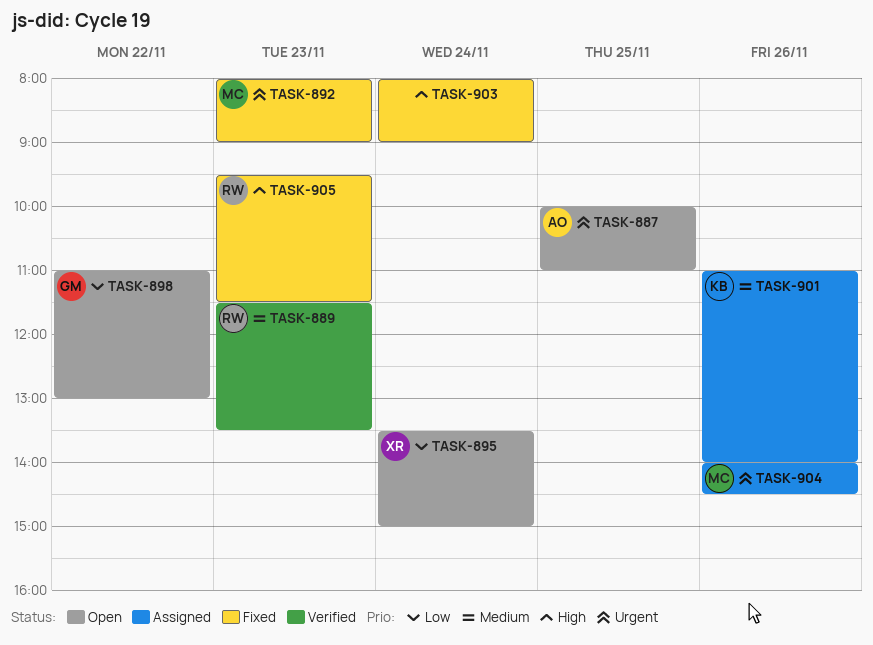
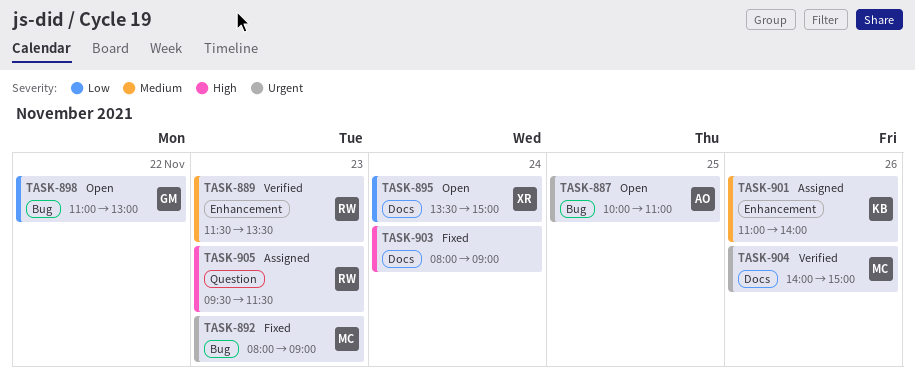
TASK-904, status: Assigned -> Verified
TASK-904, ends: 14:30 -> 15:00
TASK-905, status: Fixed -> Assigned

